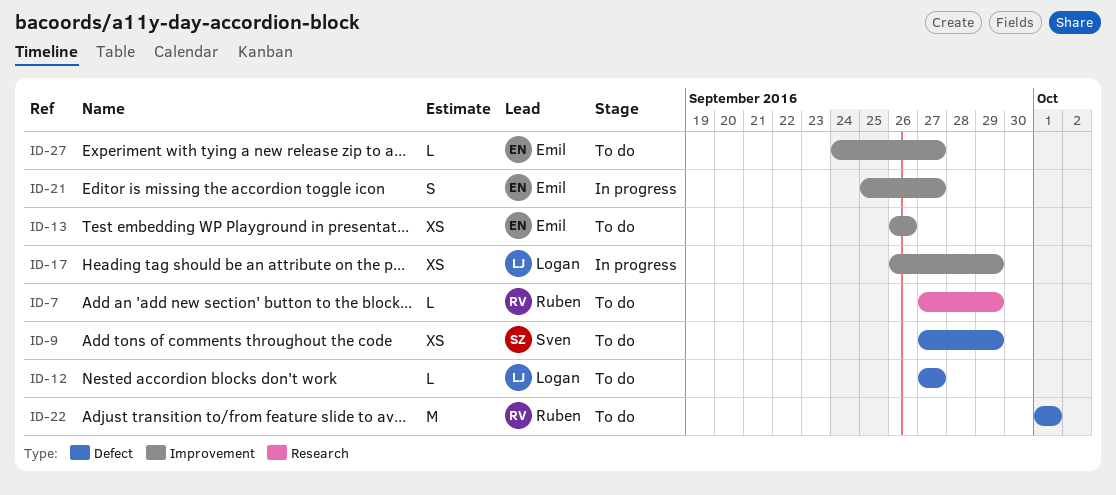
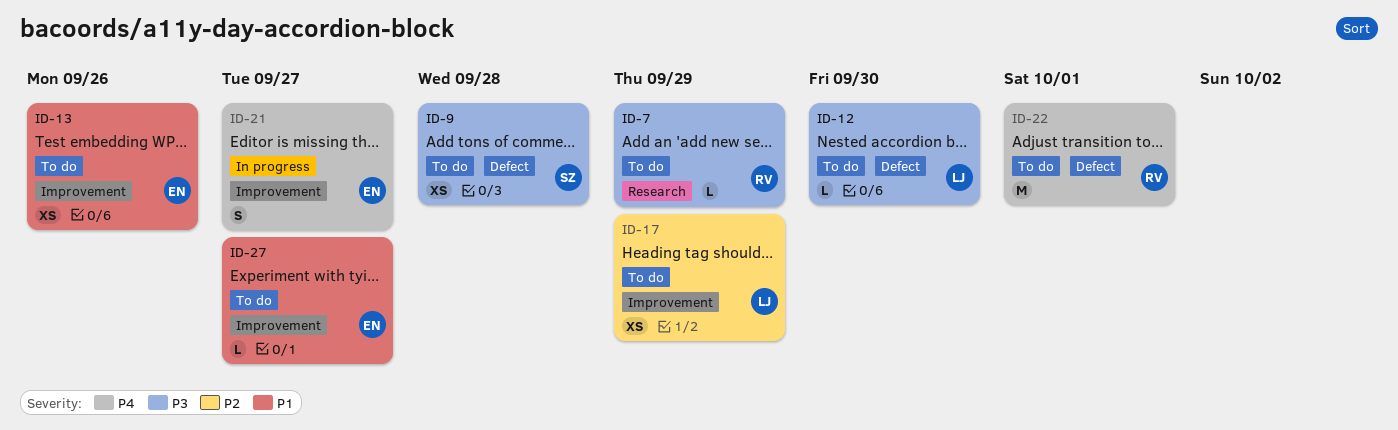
ID-9, due: Sep 29 -> Sep 28
ID-12, due: Sep 27 -> Sep 30
ID-17, status: In progress -> To do

